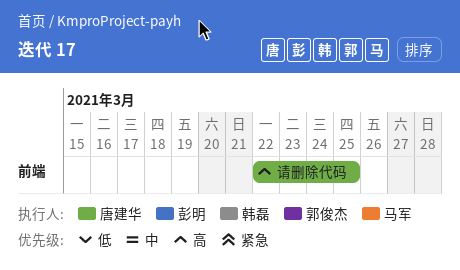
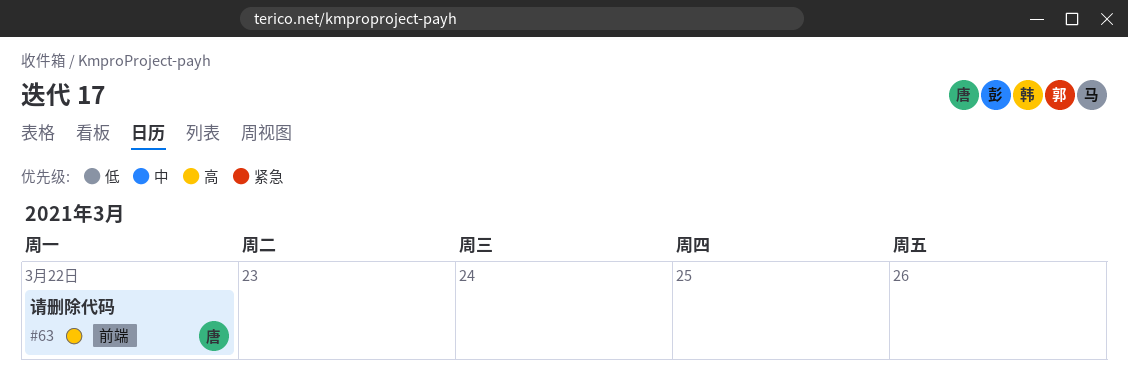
请删除代码, due: Mar 25 -> Mar 22

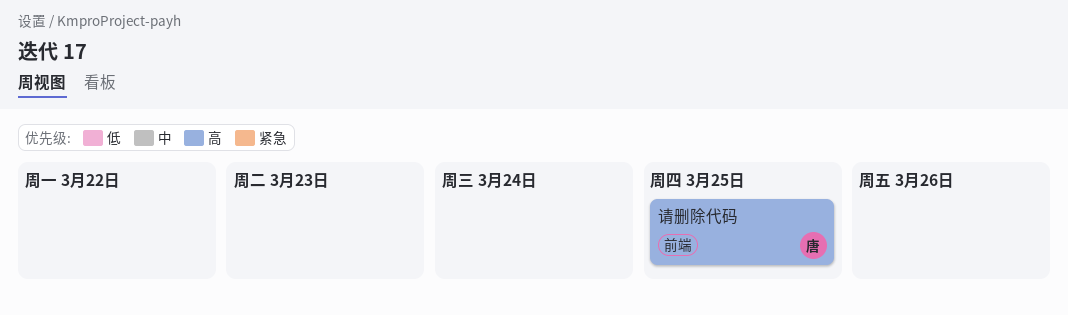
请删除代码, due: Mar 22 -> Mar 25

